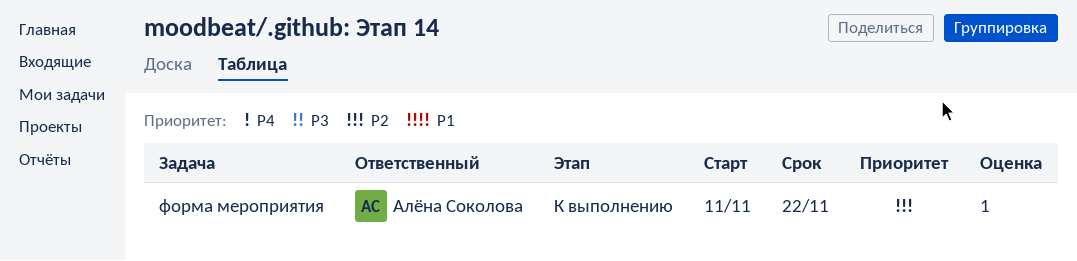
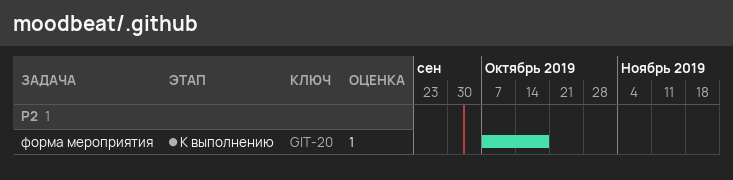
форма мероприятия, start: Nov 11 -> Oct 7
форма мероприятия, due: Nov 22 -> Oct 18

